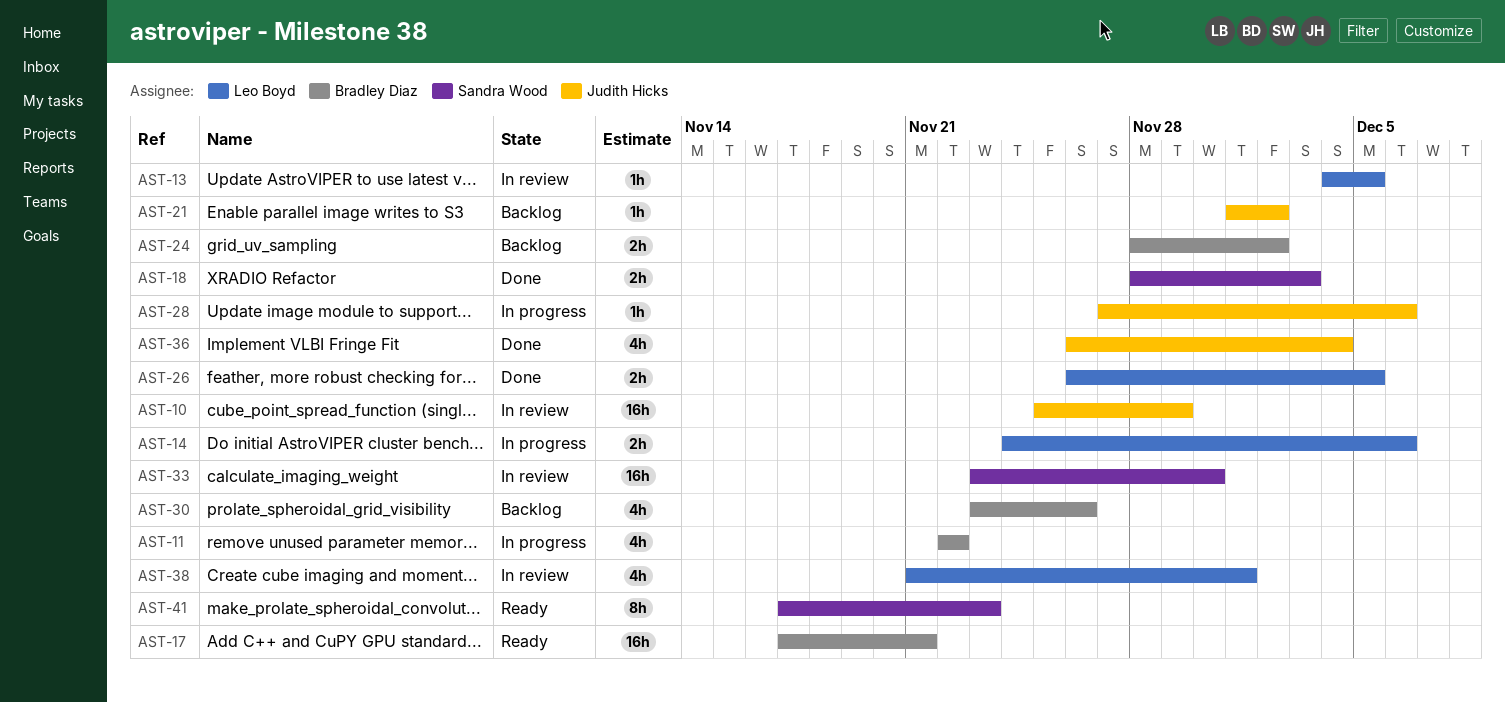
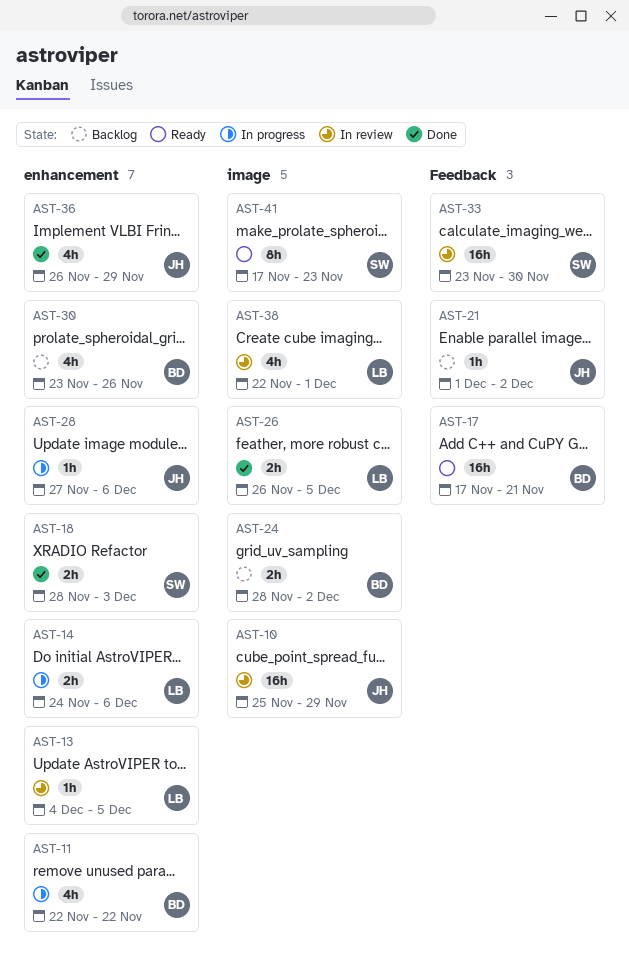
AST-36, due: Dec 4 -> Nov 29
AST-38, start: Nov 21 -> Nov 22

